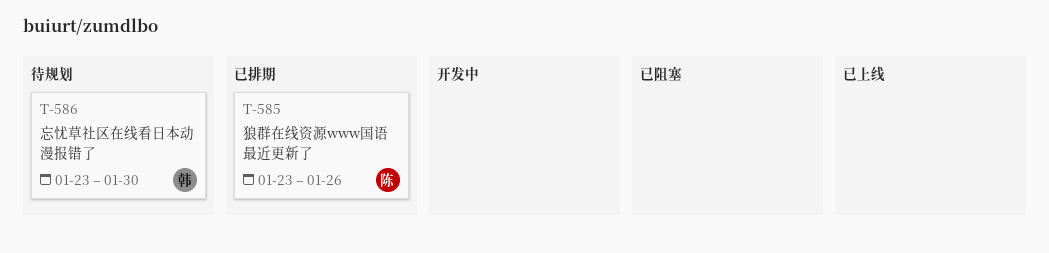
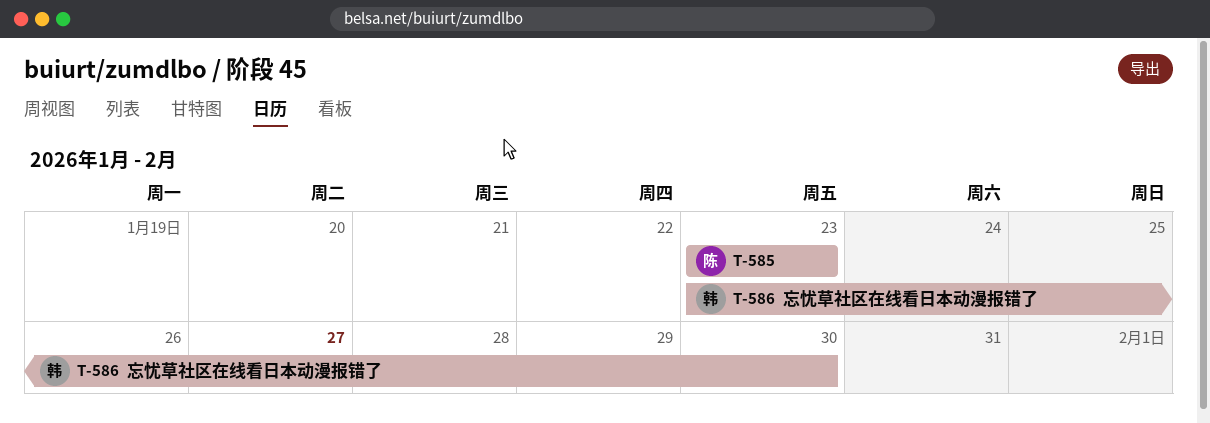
T-585, due: Jan 26 -> Jan 23

